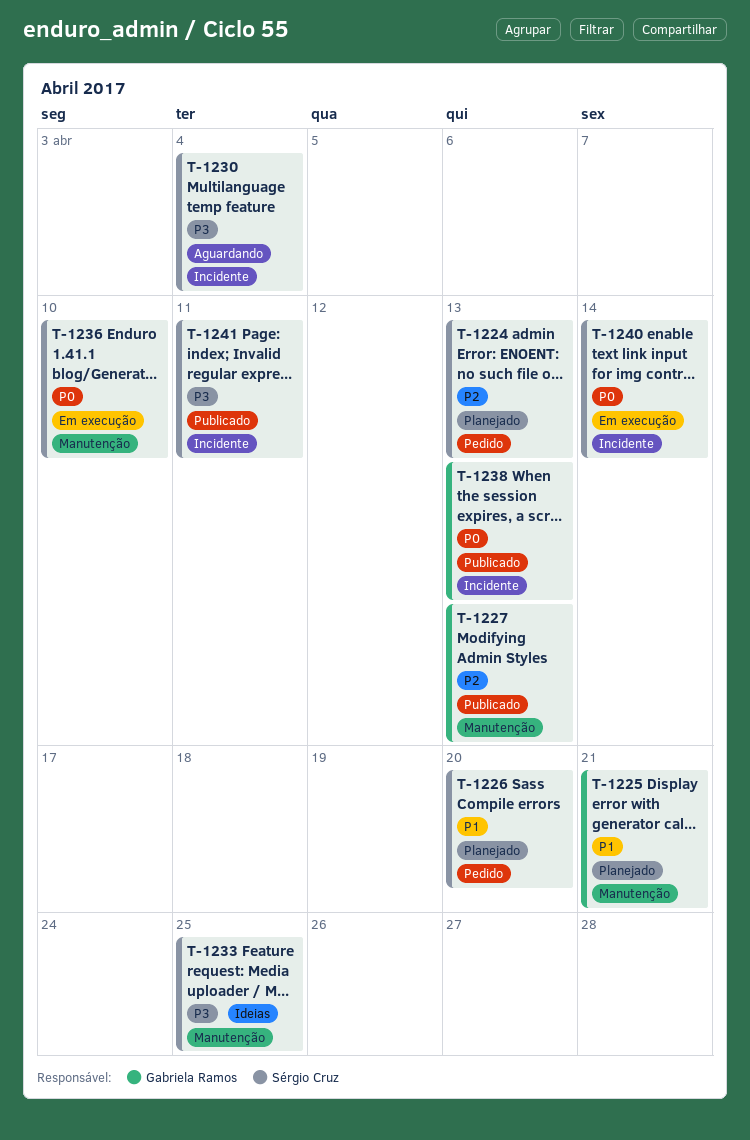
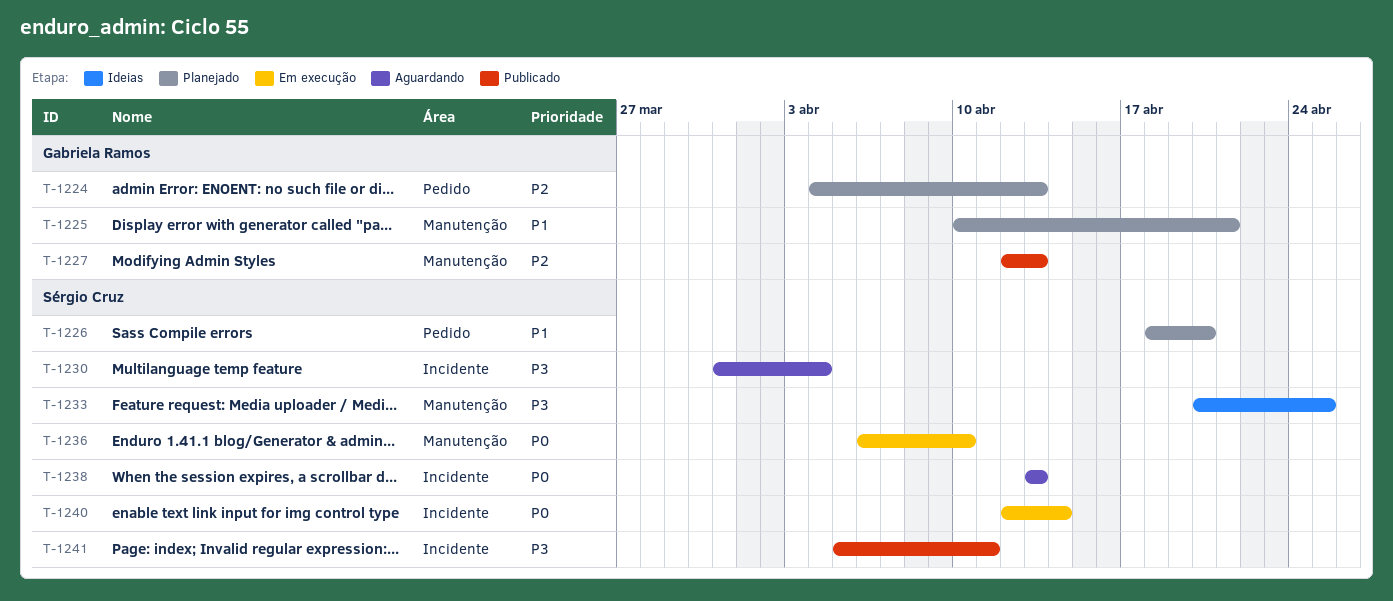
T-1224, owner: Sérgio Cruz -> Gabriela Ramos
T-1238, status: Publicado -> Aguardando
T-1238, owner: Gabriela Ramos -> Sérgio Cruz

